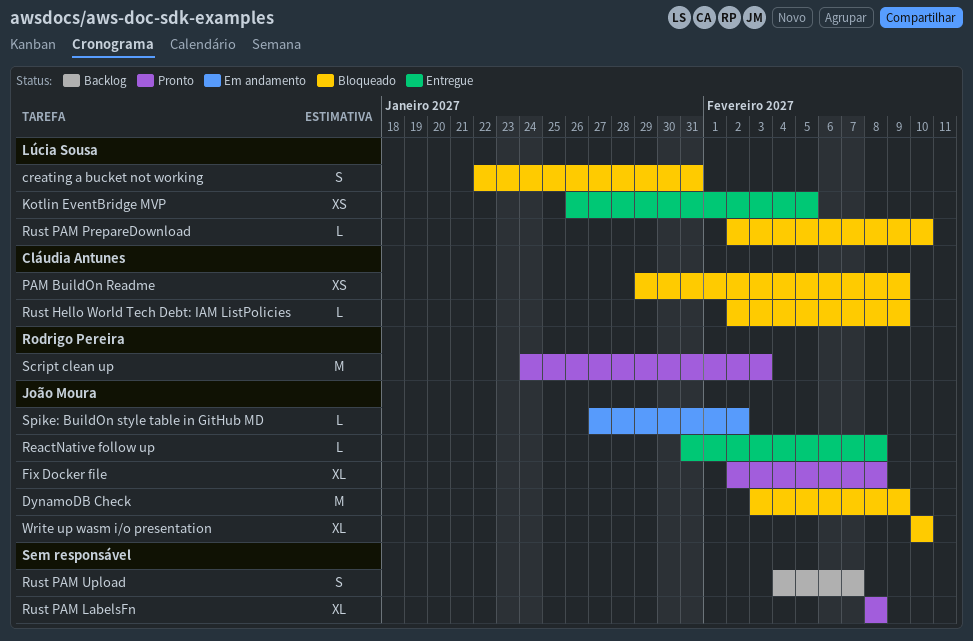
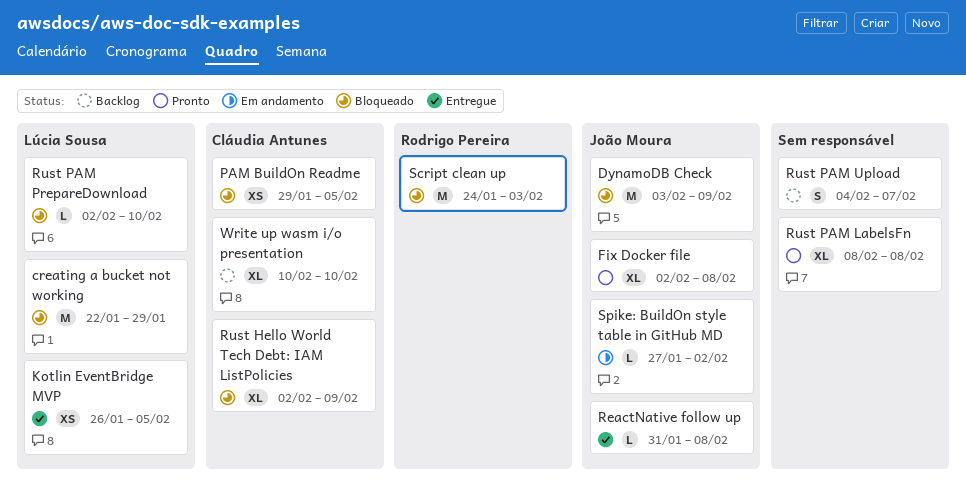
creating a bucket not working, estimate: S -> M
creating a bucket not working, due: Jan 31 -> Jan 29
PAM BuildOn Readme, due: Feb 9 -> Feb 5
Rust Hello World Tech Debt: IAM ListPolicies, estimate: L -> XL
Script clean up, status: Pronto -> Bloqueado
Write up wasm i/o presentation, status: Bloqueado -> Backlog
Write up wasm i/o presentation, owner: João Moura -> Cláudia Antunes

